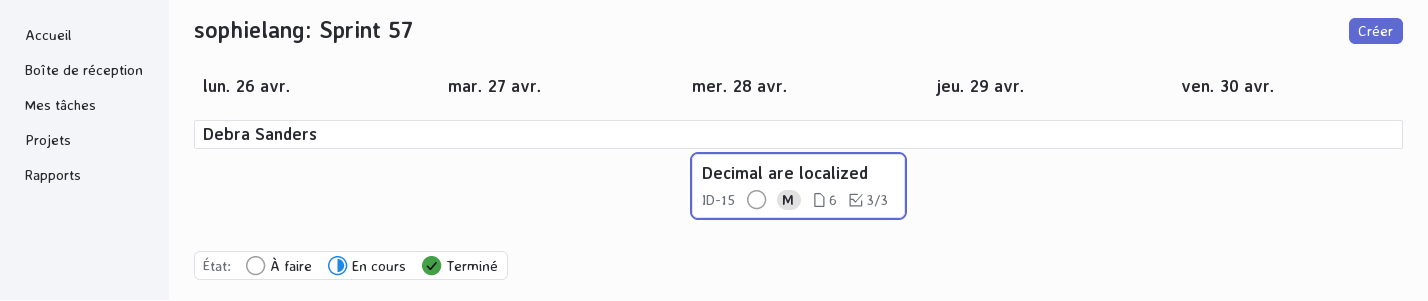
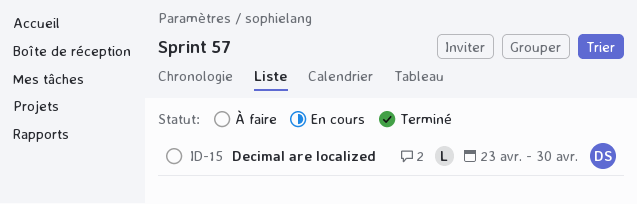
ID-15, estimate: M -> L
ID-15, due: Apr 28 -> Apr 30

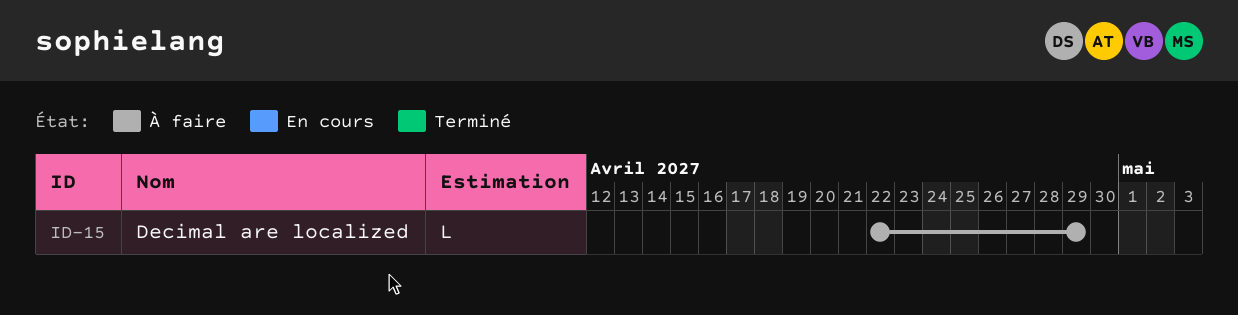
ID-15, start: Apr 23 -> Apr 22
ID-15, due: Apr 30 -> Apr 29

